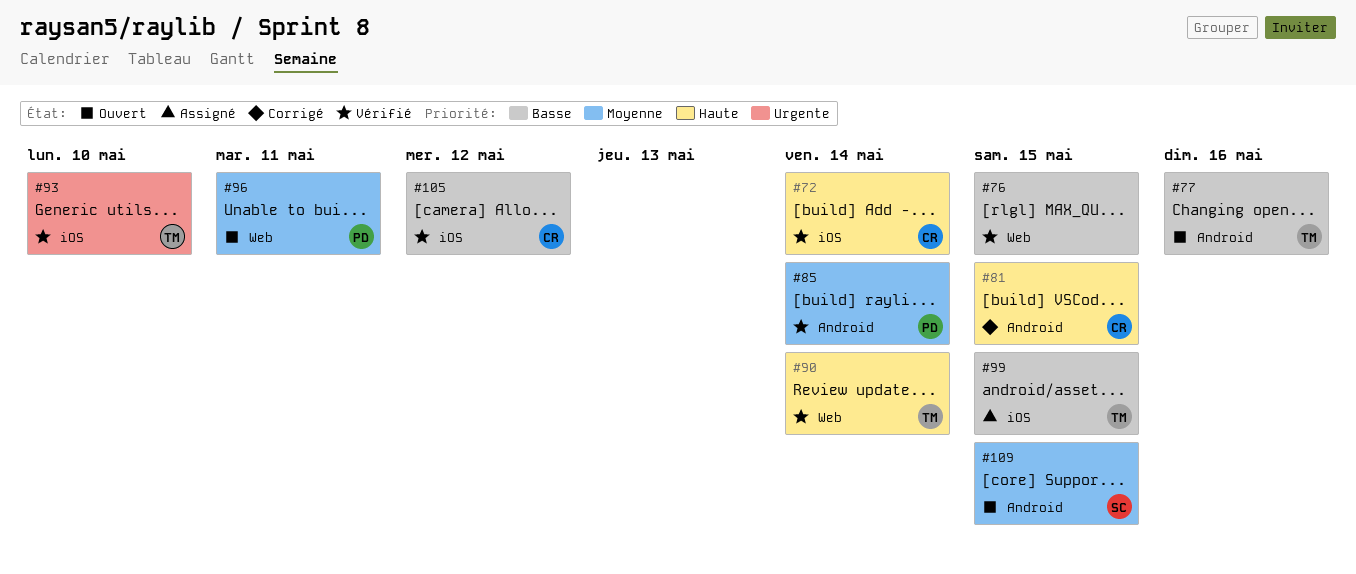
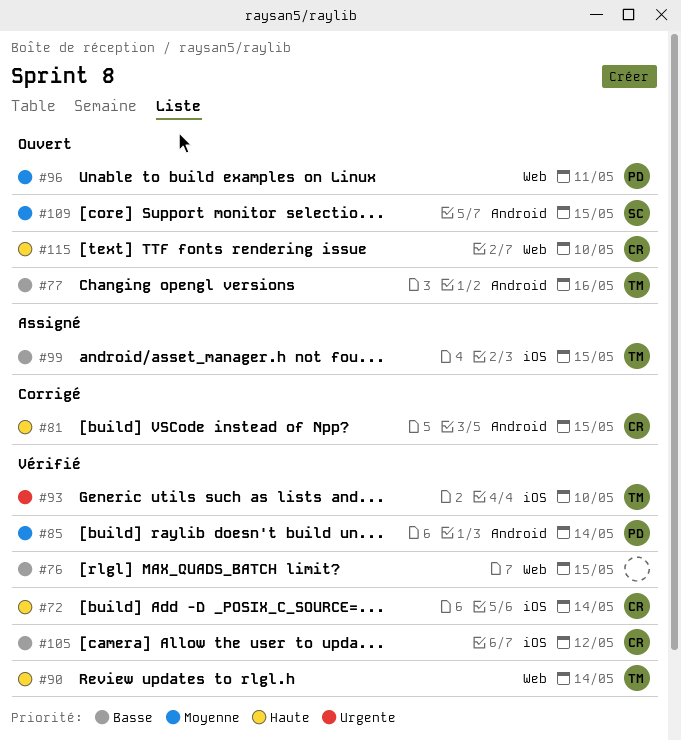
#115: none -> present

